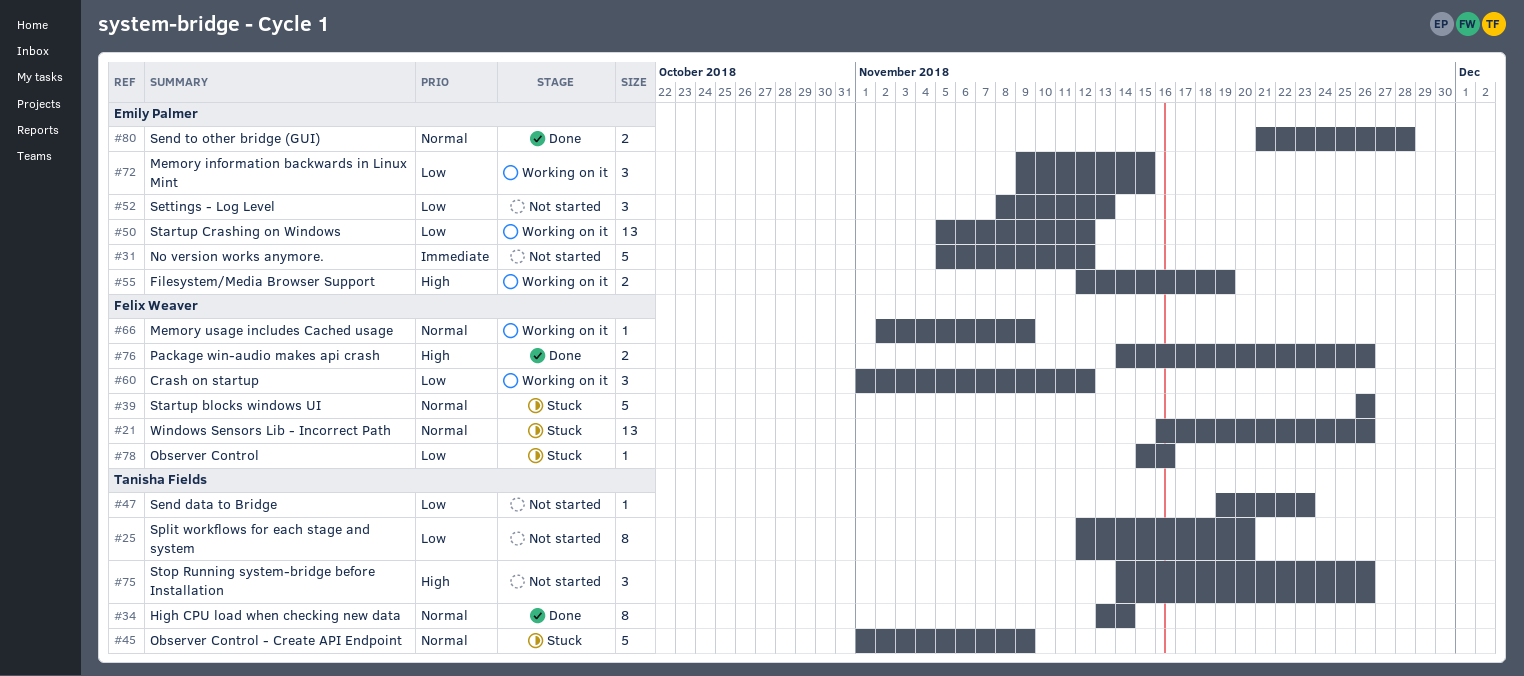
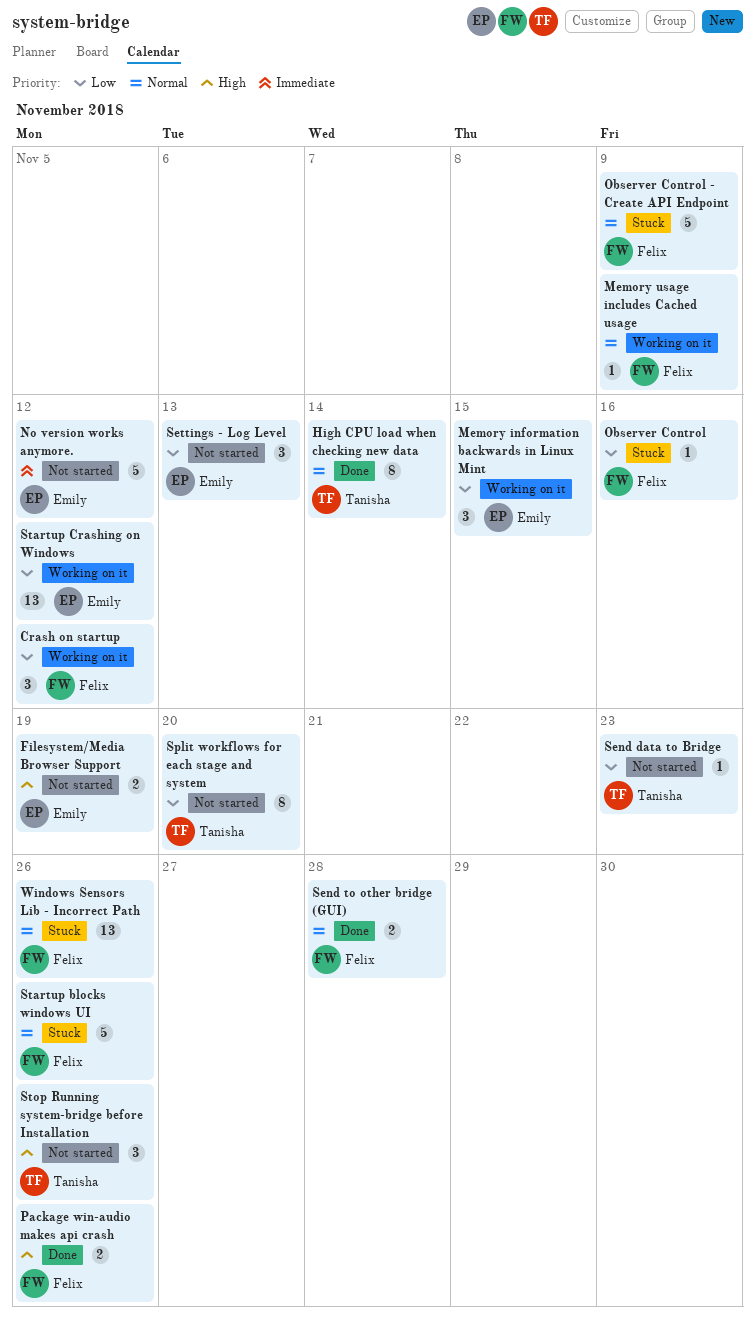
Filesystem/Media Browser Support, status: Working on it -> Not started
Observer Control - Create API Endpoint, owner: Tanisha Fields -> Felix Weaver
Send to other bridge (GUI), owner: Emily Palmer -> Felix Weaver

